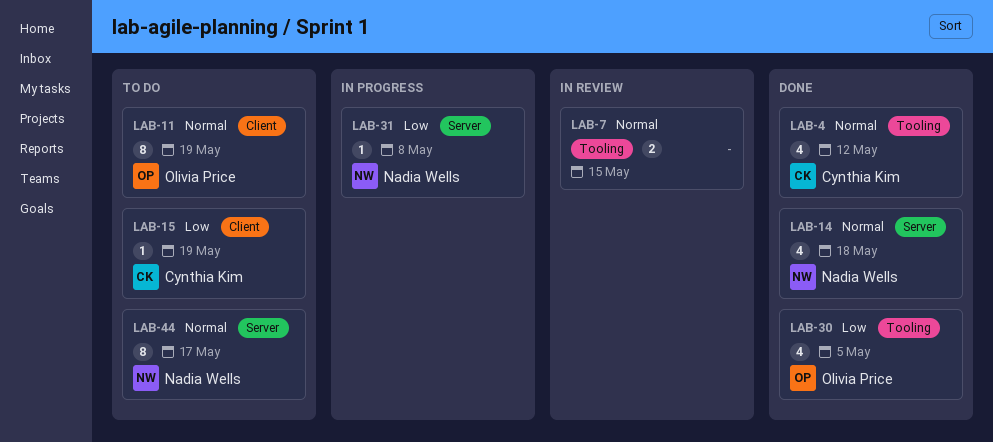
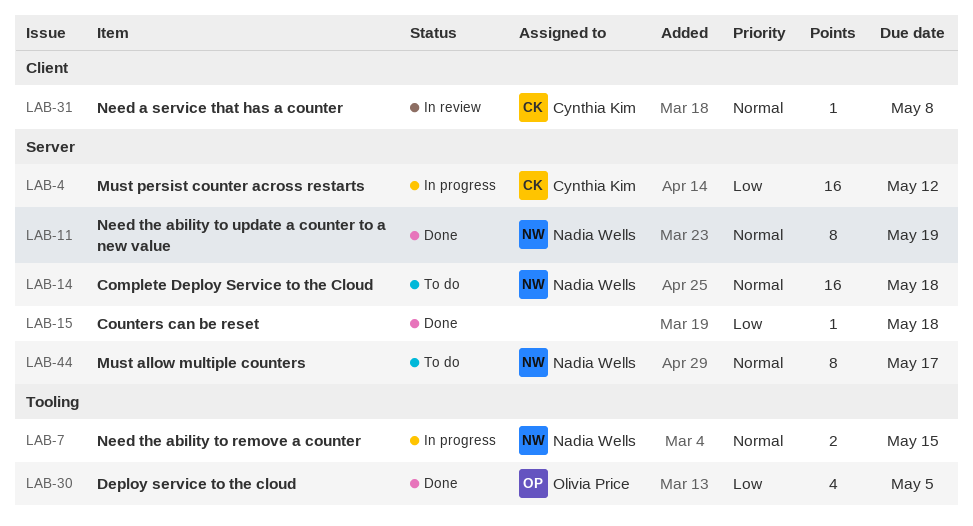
LAB-4, status: Done -> In progress
LAB-4, priority: Normal -> Low
LAB-4, label: Tooling -> Server
LAB-4, estimate: 4 -> 16
LAB-7, status: In review -> In progress
LAB-7, owner: none -> Nadia Wells
LAB-11, status: To do -> Done
LAB-11, owner: Olivia Price -> Nadia Wells
LAB-11, label: Client -> Server
LAB-14, status: Done -> To do
LAB-14, estimate: 4 -> 16
LAB-15, status: To do -> Done
LAB-15, owner: Cynthia Kim -> none
LAB-15, label: Client -> Server
LAB-15, due: May 19 -> May 18
LAB-31, status: In progress -> In review
LAB-31, owner: Nadia Wells -> Cynthia Kim
LAB-31, priority: Low -> Normal
LAB-31, label: Server -> Client

